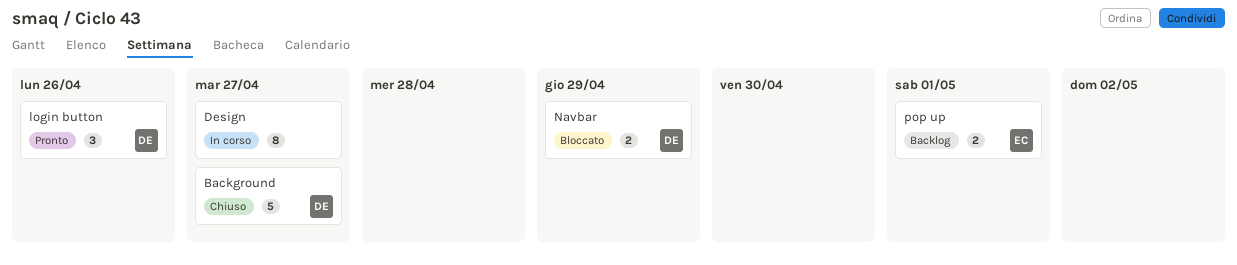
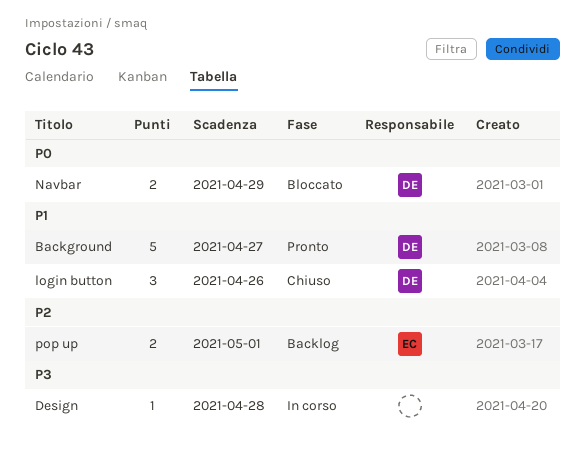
Background, status: Chiuso -> Pronto
Design, estimate: 8 -> 1
Design, due: Apr 27 -> Apr 28
login button, status: Pronto -> Chiuso

